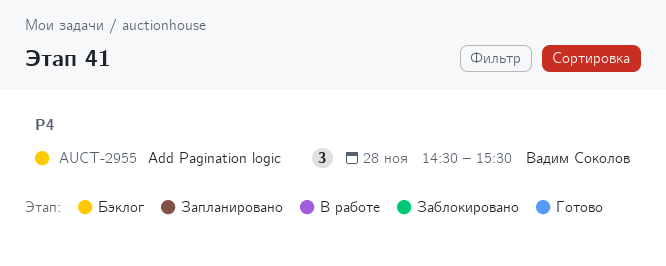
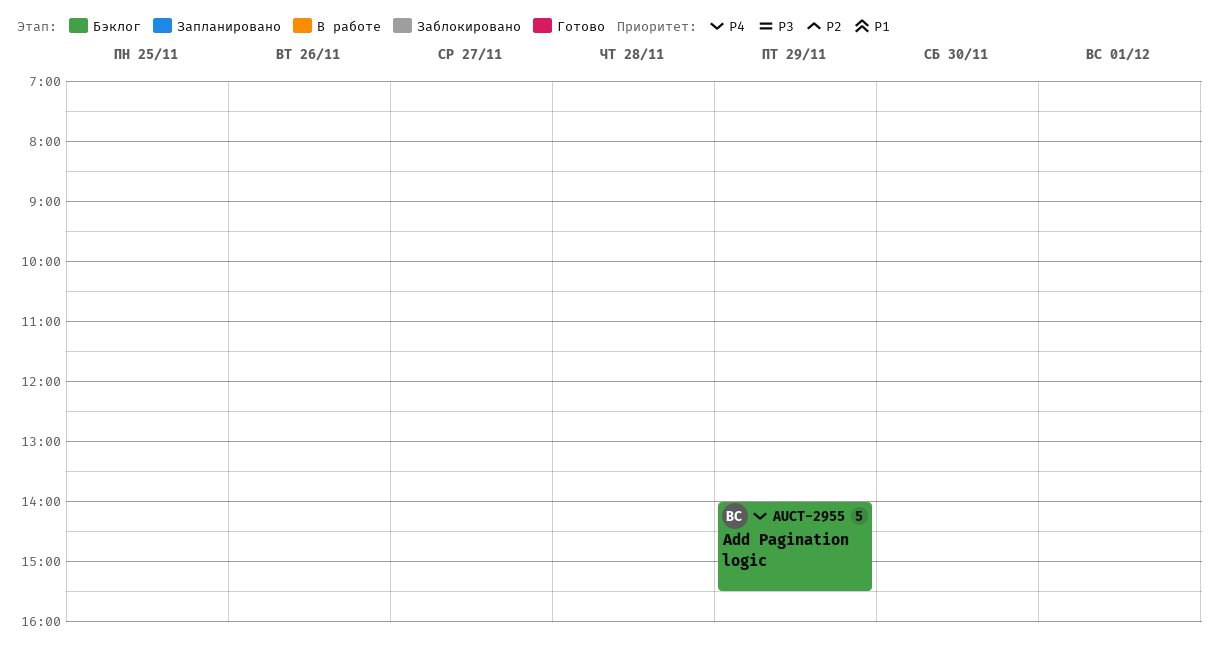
AUCT-2955, estimate: 3 -> 5
AUCT-2955, day: Nov 28 -> Nov 29
AUCT-2955, begins: 14:30 -> 14:00

